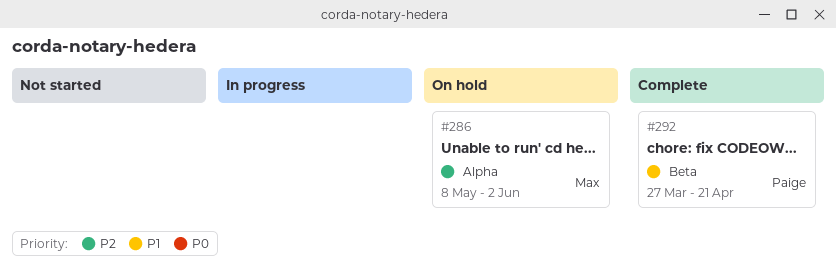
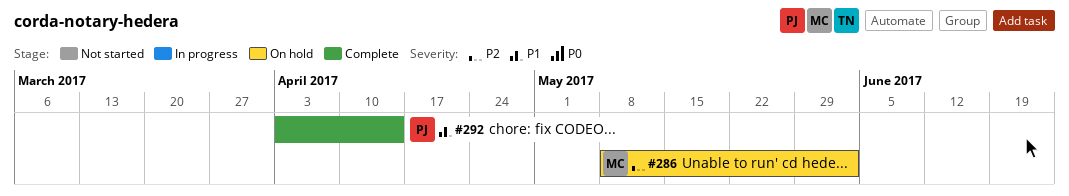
#292, start: Mar 27 -> Apr 3
#292, due: Apr 21 -> Apr 14

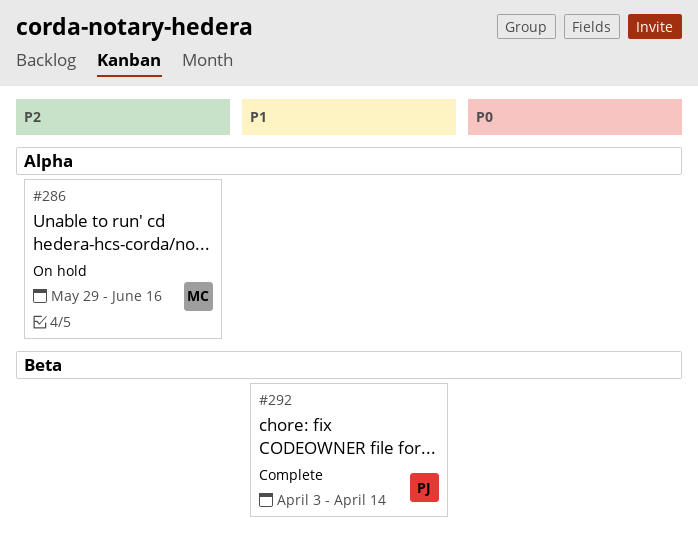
#286, start: May 8 -> May 29
#286, due: Jun 2 -> Jun 16

